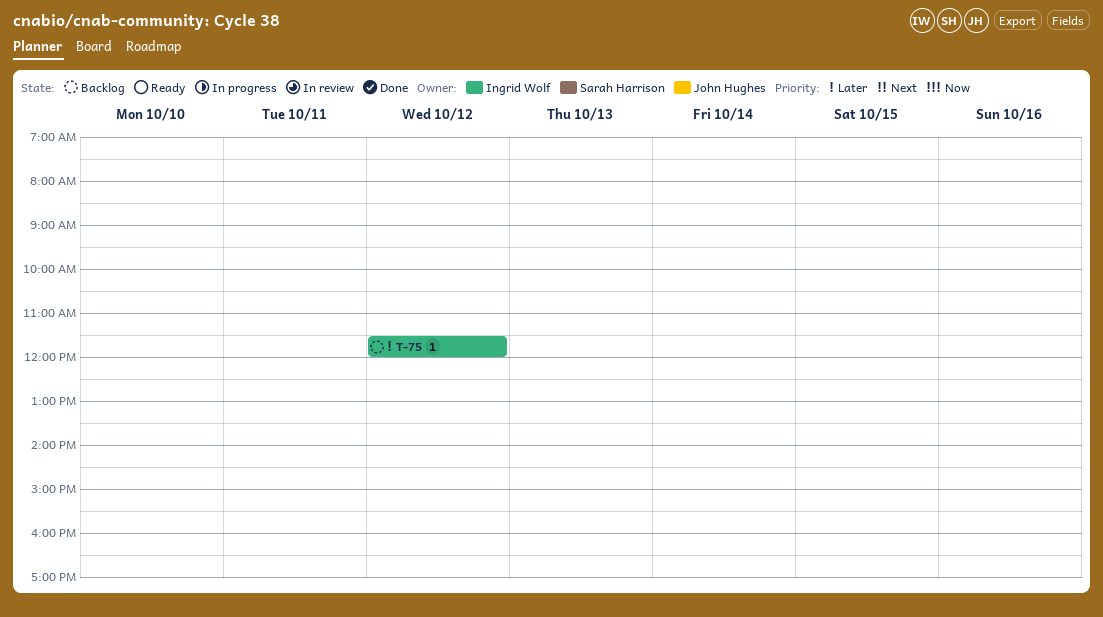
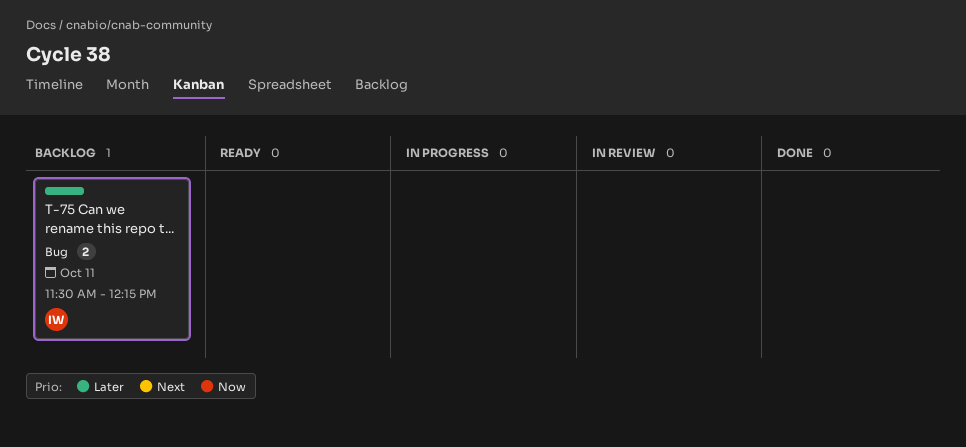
T-75, estimate: 1 -> 2
T-75, day: Oct 12 -> Oct 11
T-75, ends: 12:00 -> 12:15

